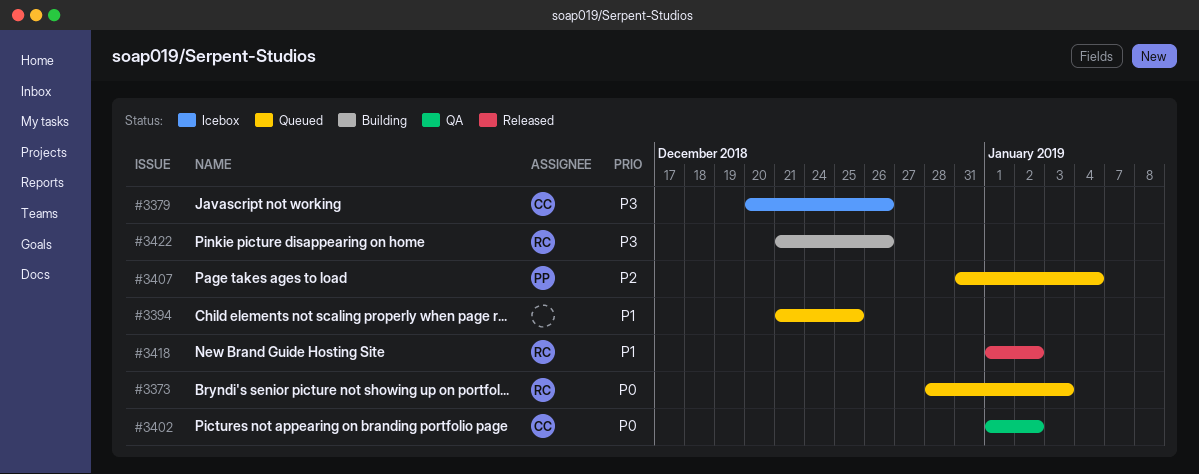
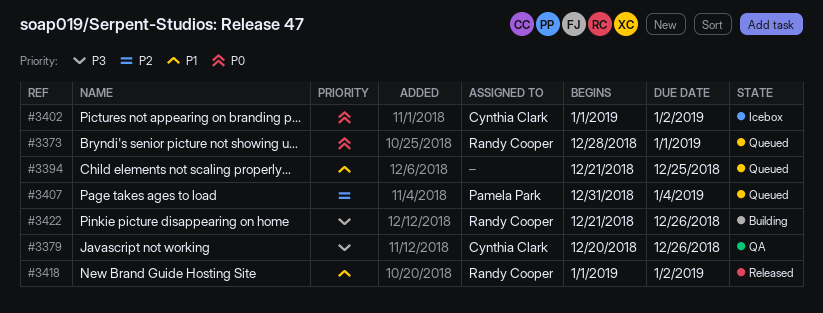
#3373, due: Jan 3 -> Jan 1
#3379, status: Icebox -> QA
#3402, status: QA -> Icebox

